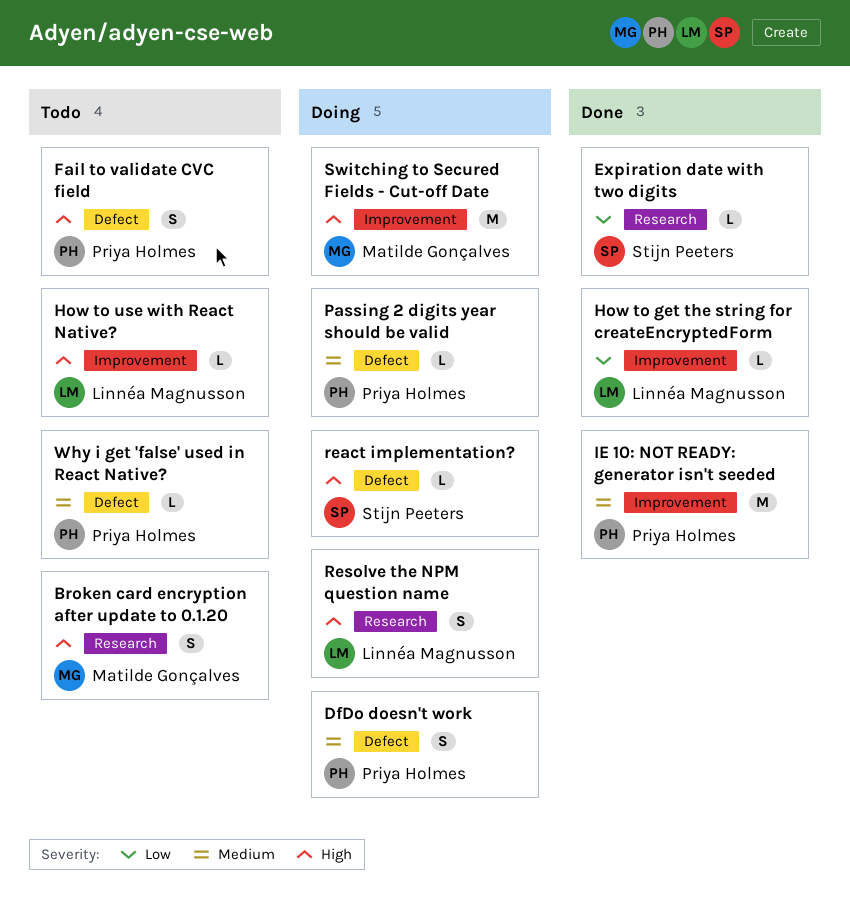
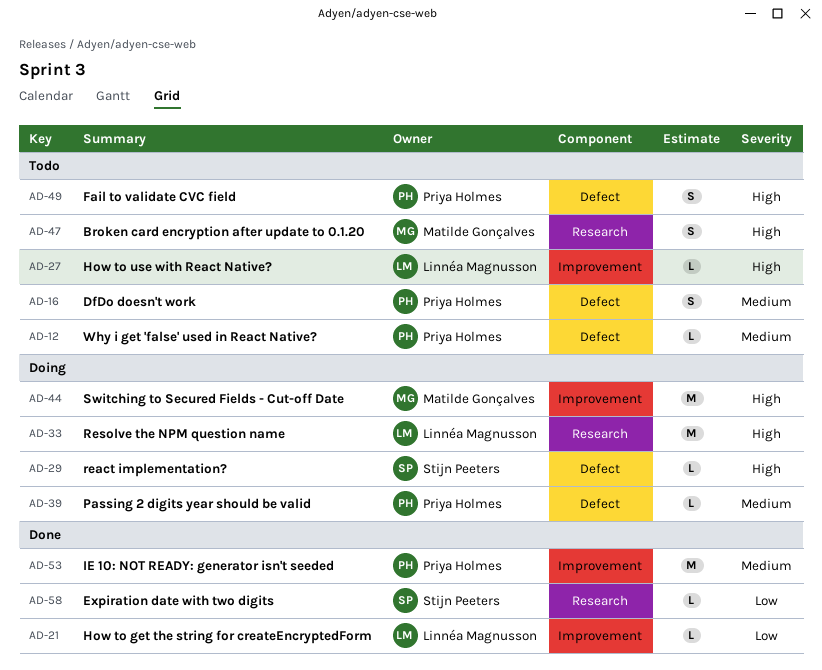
DfDo doesn't work, status: Doing -> Todo
Resolve the NPM question name, estimate: S -> M

